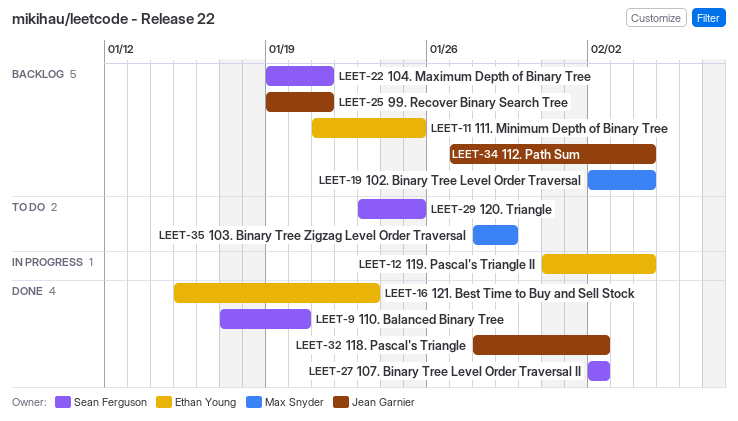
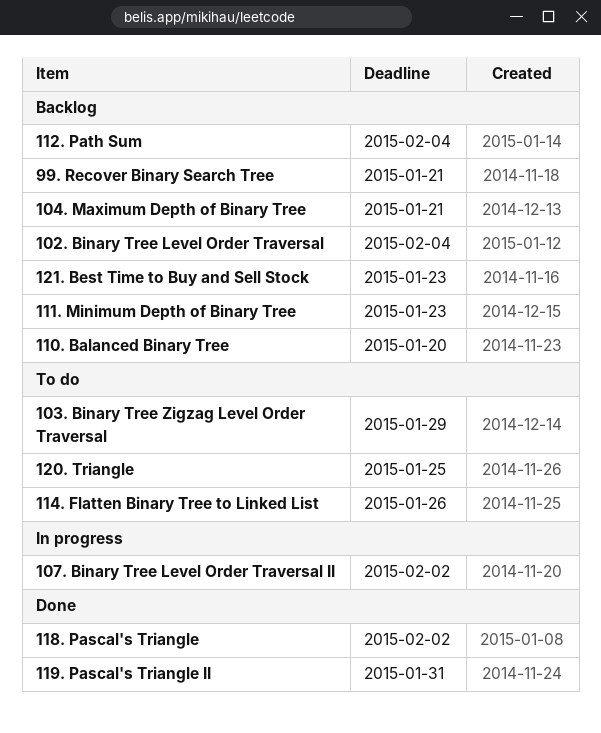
107. Binary Tree Level Order Traversal II, status: Done -> In progress
110. Balanced Binary Tree, status: Done -> Backlog
111. Minimum Depth of Binary Tree, due: Jan 25 -> Jan 23
114. Flatten Binary Tree to Linked List: none -> present
119. Pascal's Triangle II, status: In progress -> Done
119. Pascal's Triangle II, due: Feb 4 -> Jan 31
121. Best Time to Buy and Sell Stock, status: Done -> Backlog

